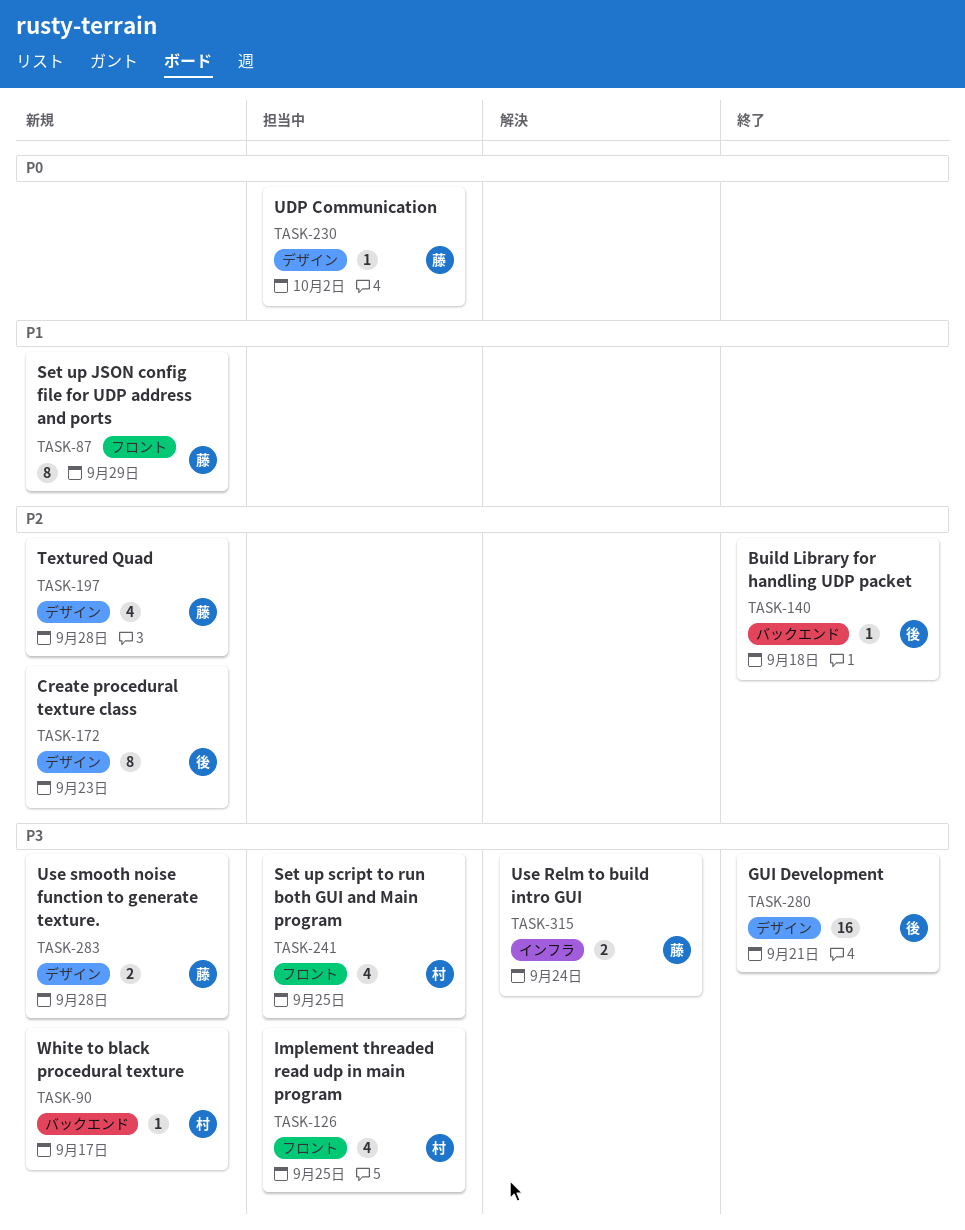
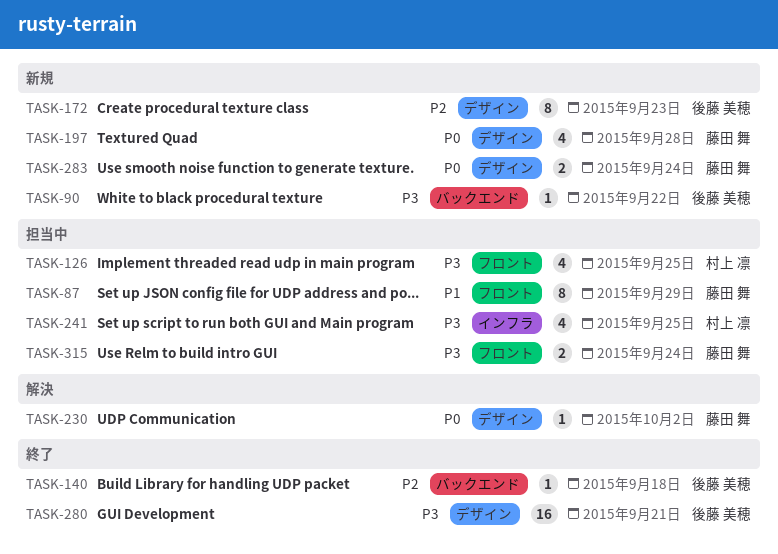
TASK-87, status: 新規 -> 担当中
TASK-90, owner: 村上 凛 -> 後藤 美穂
TASK-90, due: Sep 17 -> Sep 22
TASK-197, priority: P2 -> P0
TASK-230, status: 担当中 -> 解決
TASK-241, label: フロント -> インフラ
TASK-283, priority: P3 -> P0
TASK-283, due: Sep 28 -> Sep 24
TASK-315, status: 解決 -> 担当中
TASK-315, label: インフラ -> フロント

